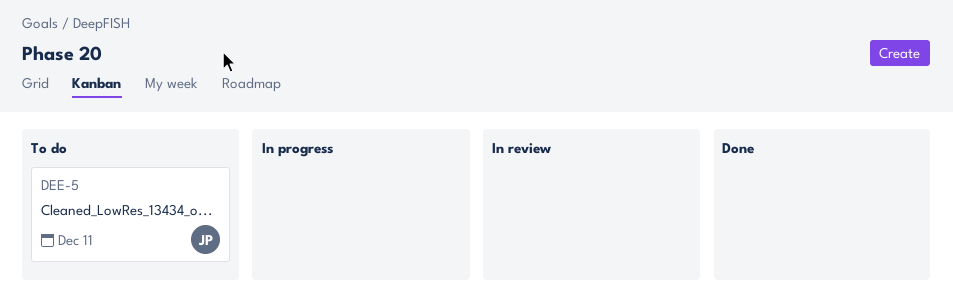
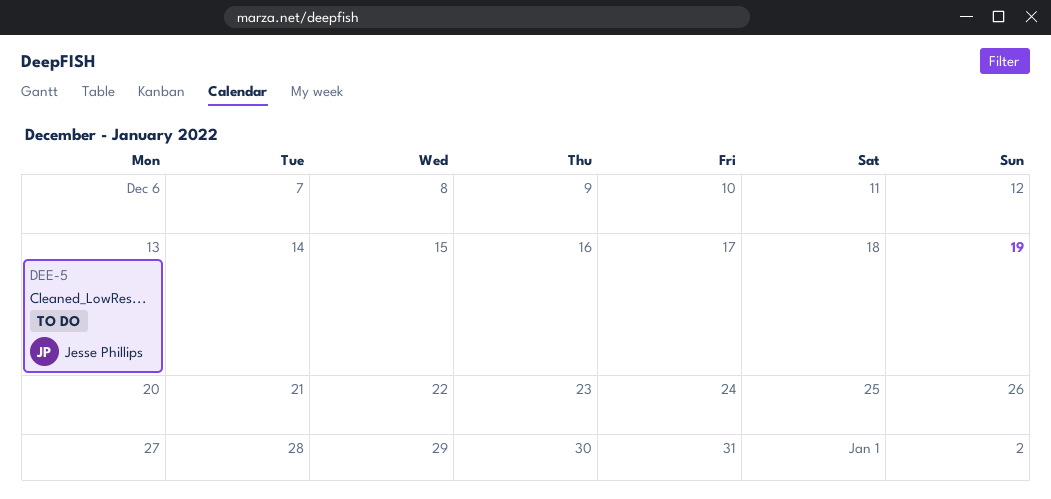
DEE-5, due: Dec 11 -> Dec 13

